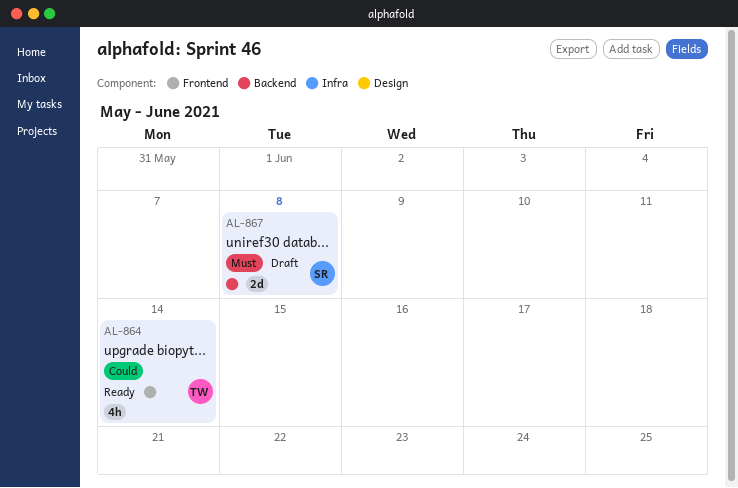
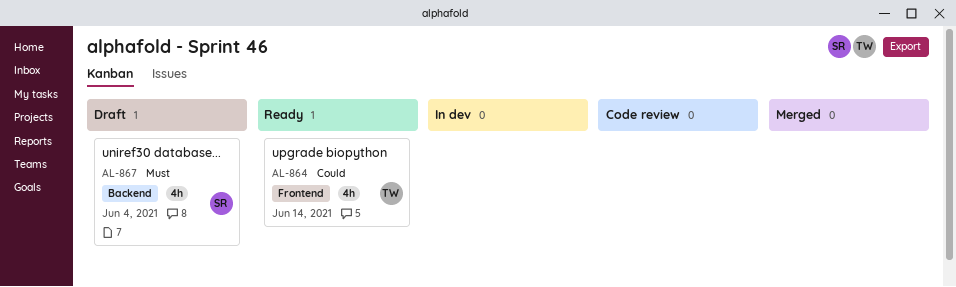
AL-867, estimate: 2d -> 4h
AL-867, due: Jun 8 -> Jun 4

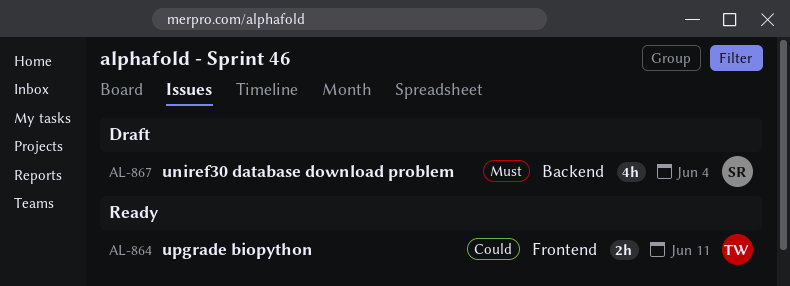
AL-864, estimate: 4h -> 2h
AL-864, due: Jun 14 -> Jun 11

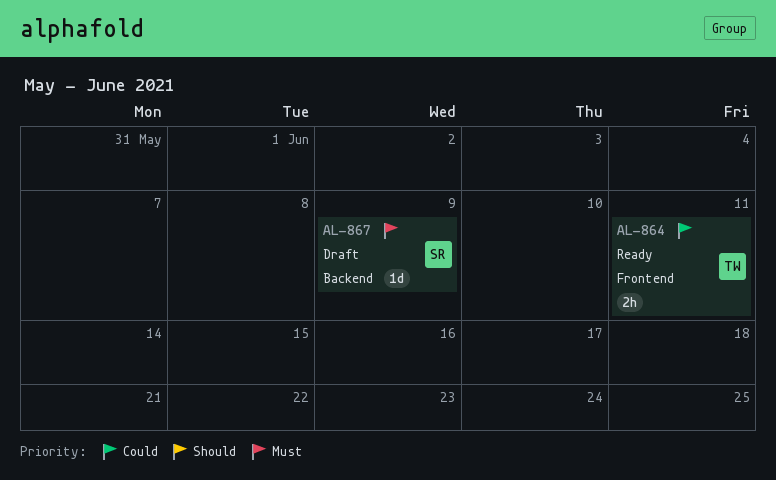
AL-867, estimate: 4h -> 1d
AL-867, due: Jun 4 -> Jun 9

